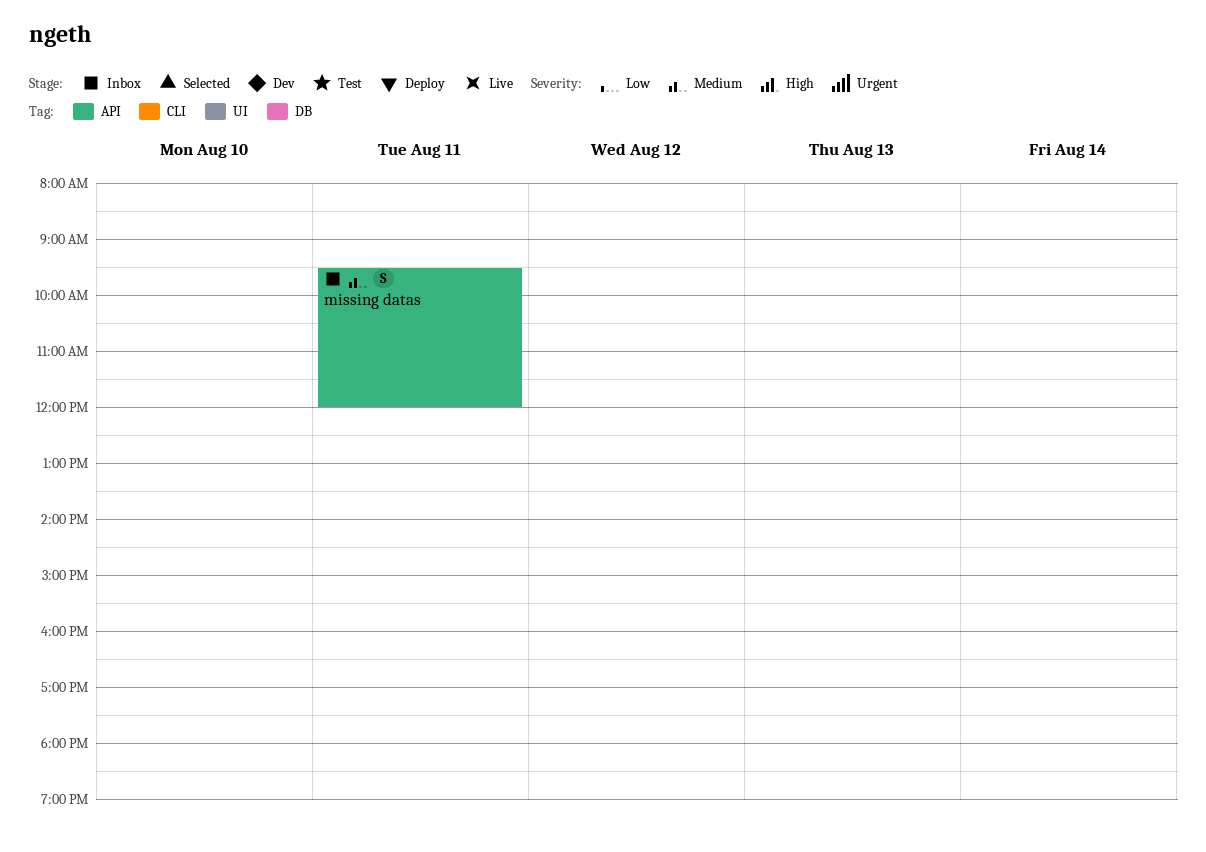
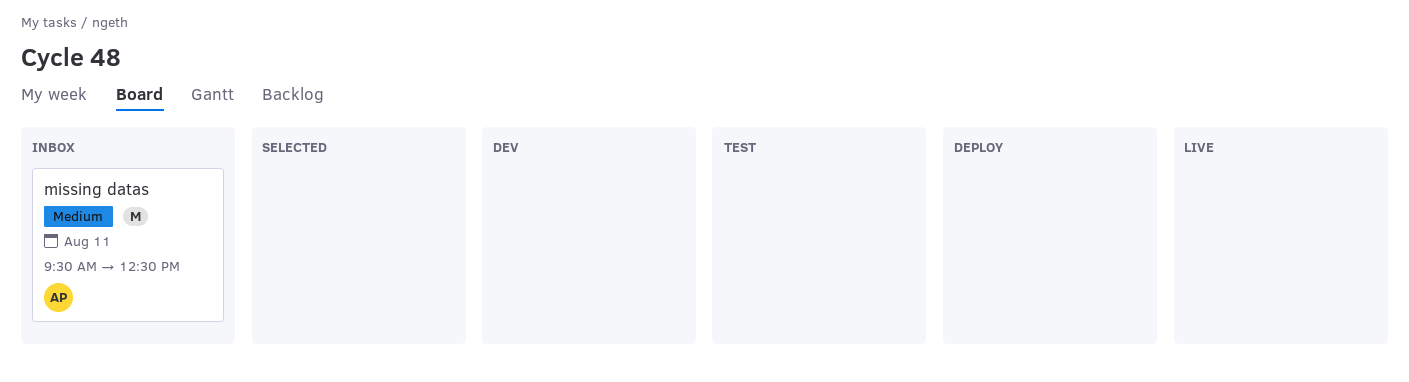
missing datas, estimate: S -> M
missing datas, ends: 12:00 -> 12:30

